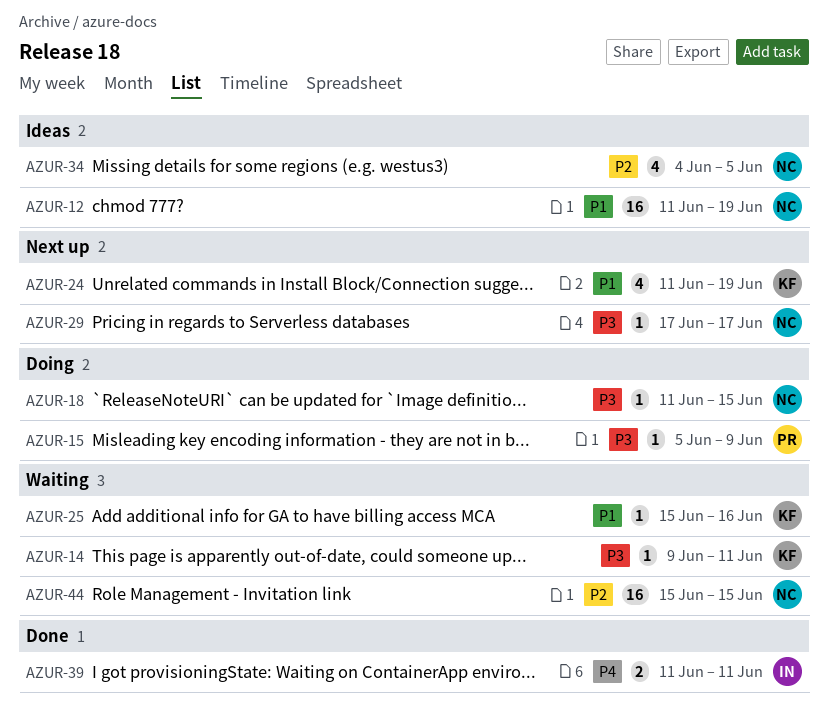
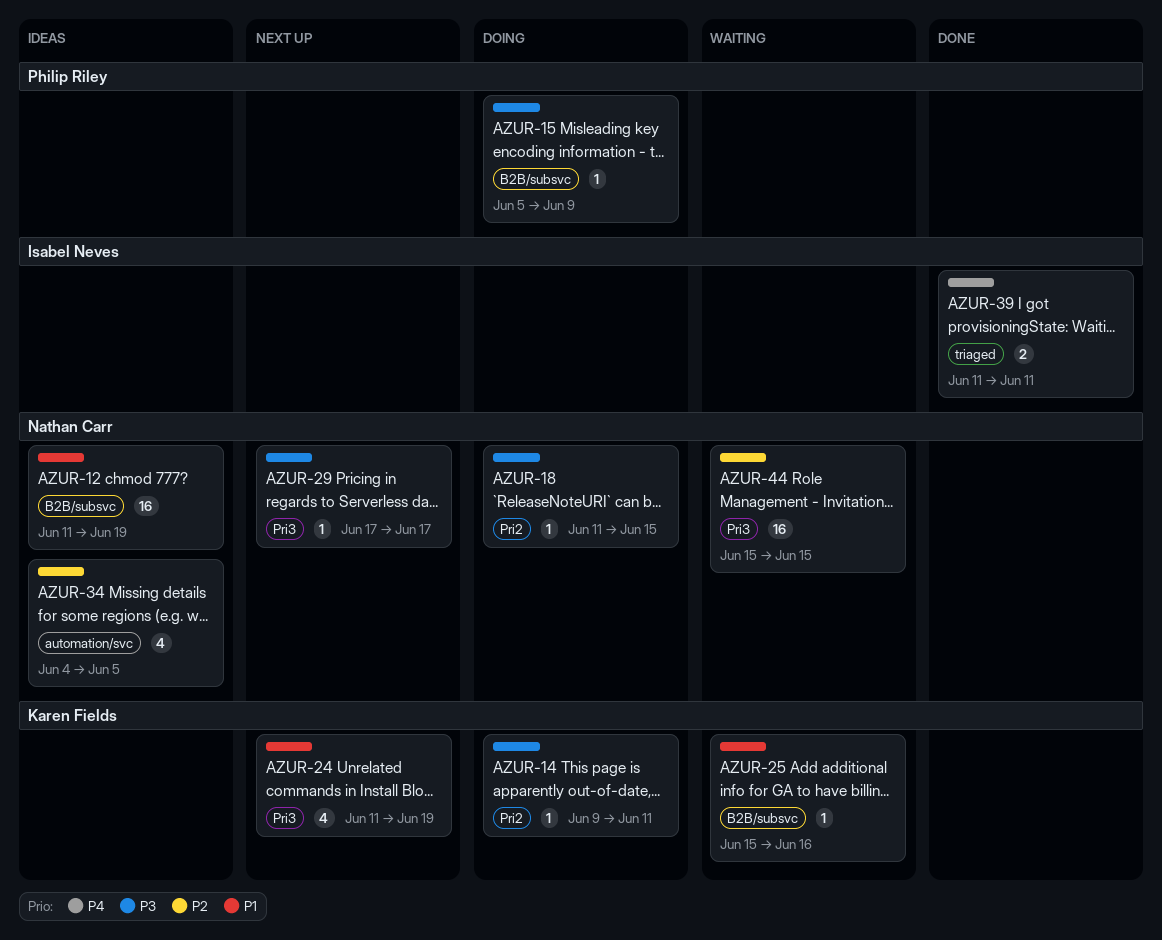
AZUR-14, status: Waiting -> Doing

